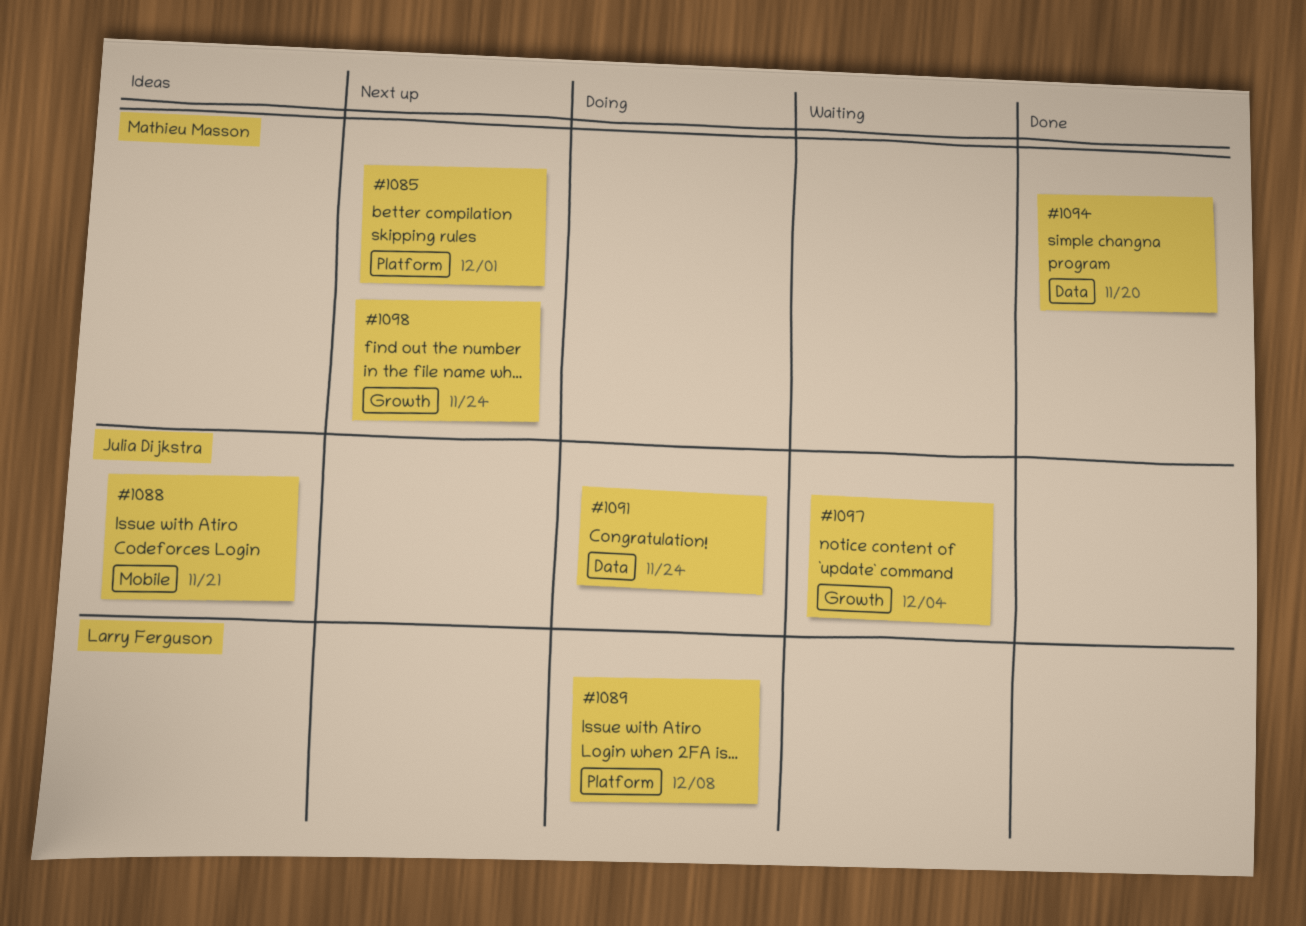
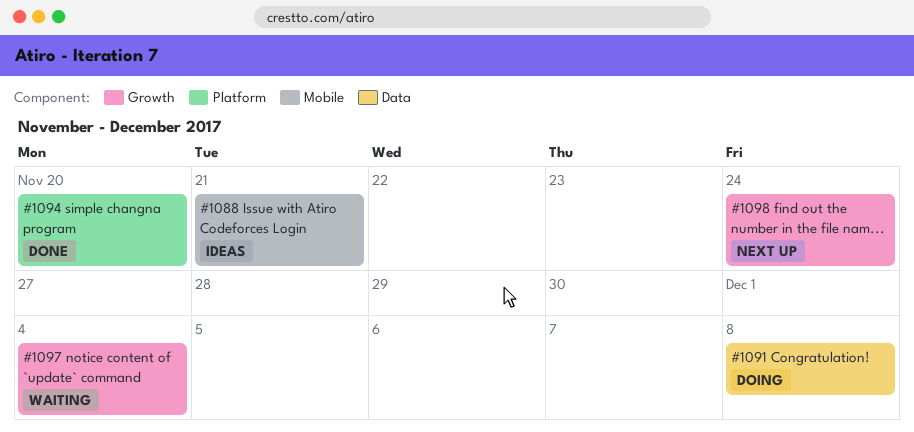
#1085: present -> none
#1089: present -> none
#1091, due: Nov 24 -> Dec 8
#1094, label: Data -> Platform

